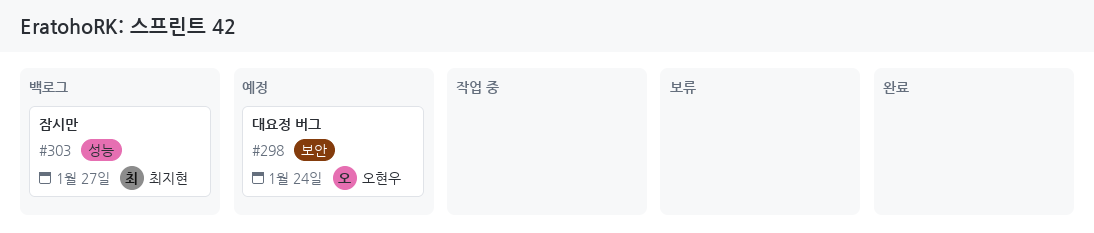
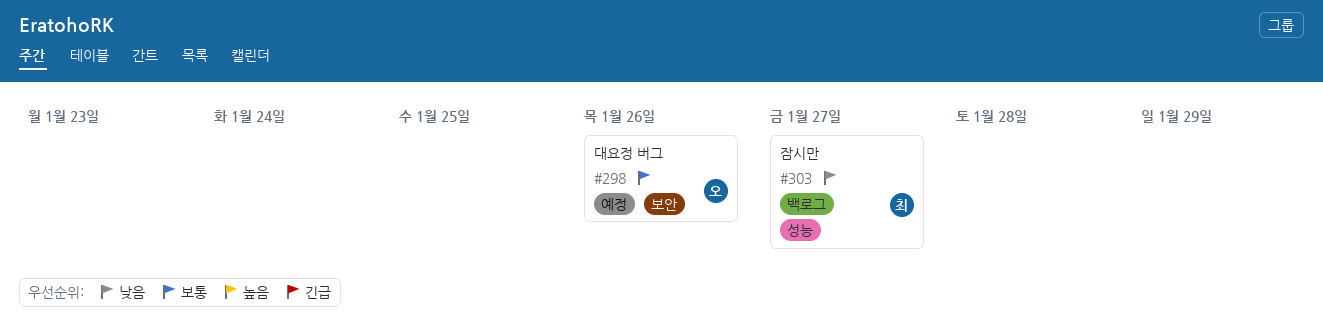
#298, due: Jan 24 -> Jan 26

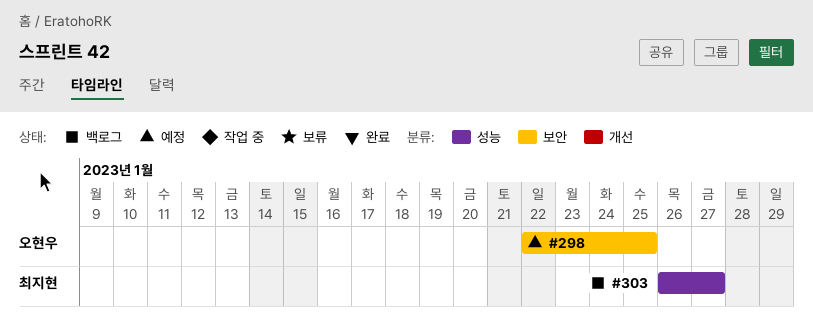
#298, due: Jan 26 -> Jan 25

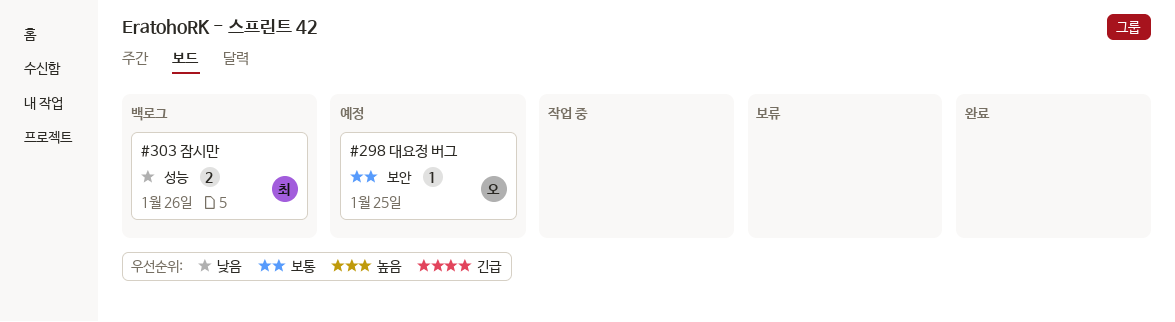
#303, due: Jan 27 -> Jan 26

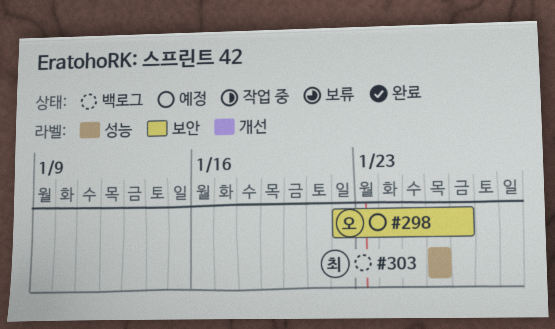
#298, due: Jan 25 -> Jan 27

